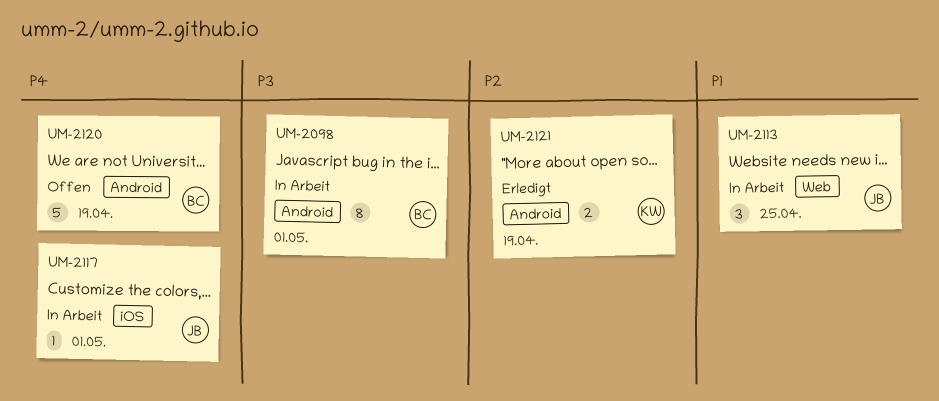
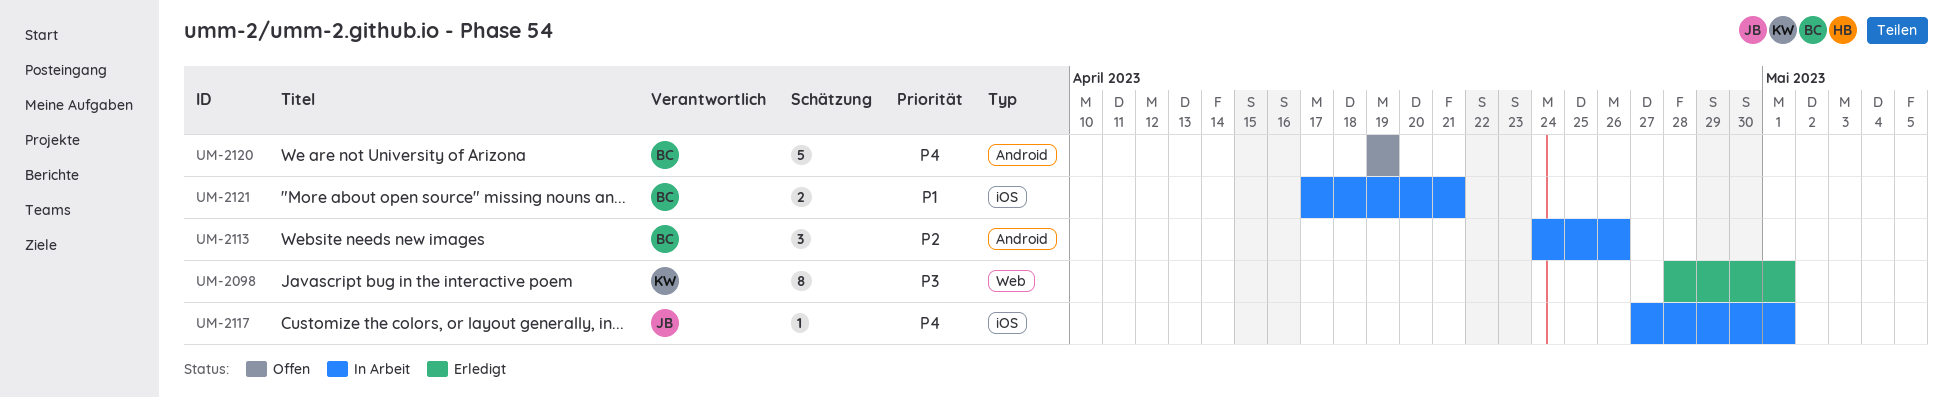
UM-2098, status: In Arbeit -> Erledigt
UM-2098, owner: BC -> KW
UM-2098, label: Android -> Web
UM-2113, owner: JB -> BC
UM-2113, priority: P1 -> P2
UM-2113, label: Web -> Android
UM-2113, due: Apr 25 -> Apr 26
UM-2121, status: Erledigt -> In Arbeit
UM-2121, owner: KW -> BC
UM-2121, priority: P2 -> P1
UM-2121, label: Android -> iOS
UM-2121, due: Apr 19 -> Apr 21

